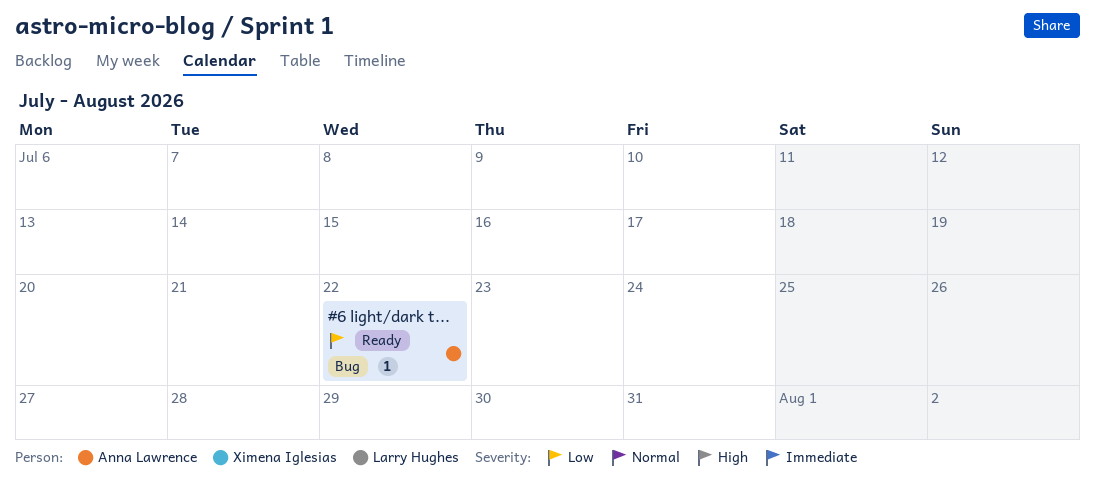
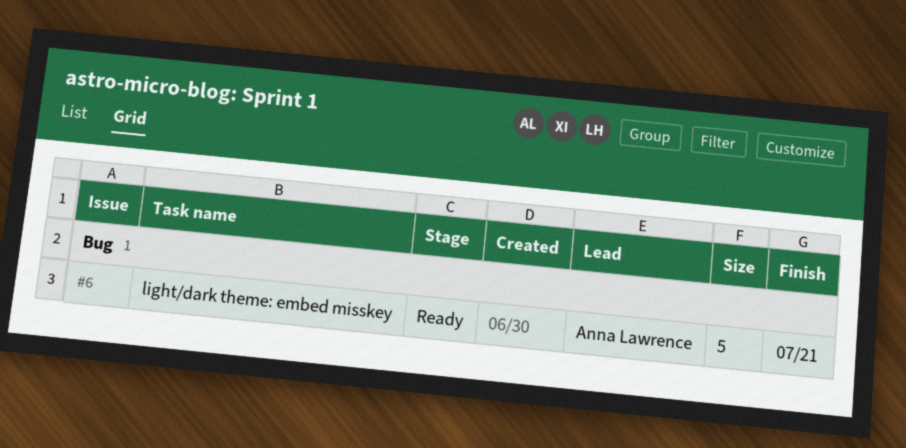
#6, estimate: 1 -> 5
#6, due: Jul 22 -> Jul 21

